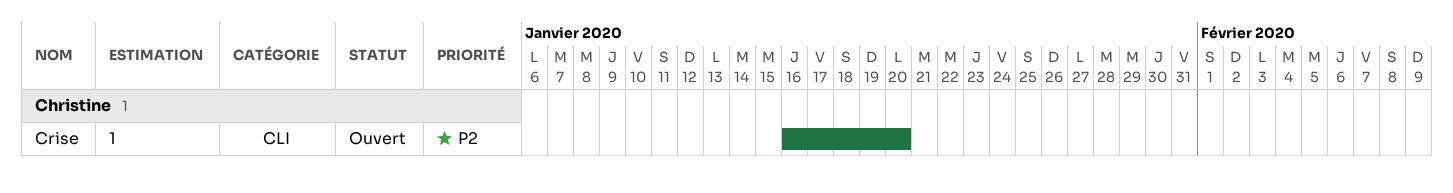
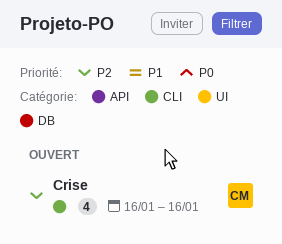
Crise, estimate: 1 -> 4
Crise, due: Jan 20 -> Jan 16

